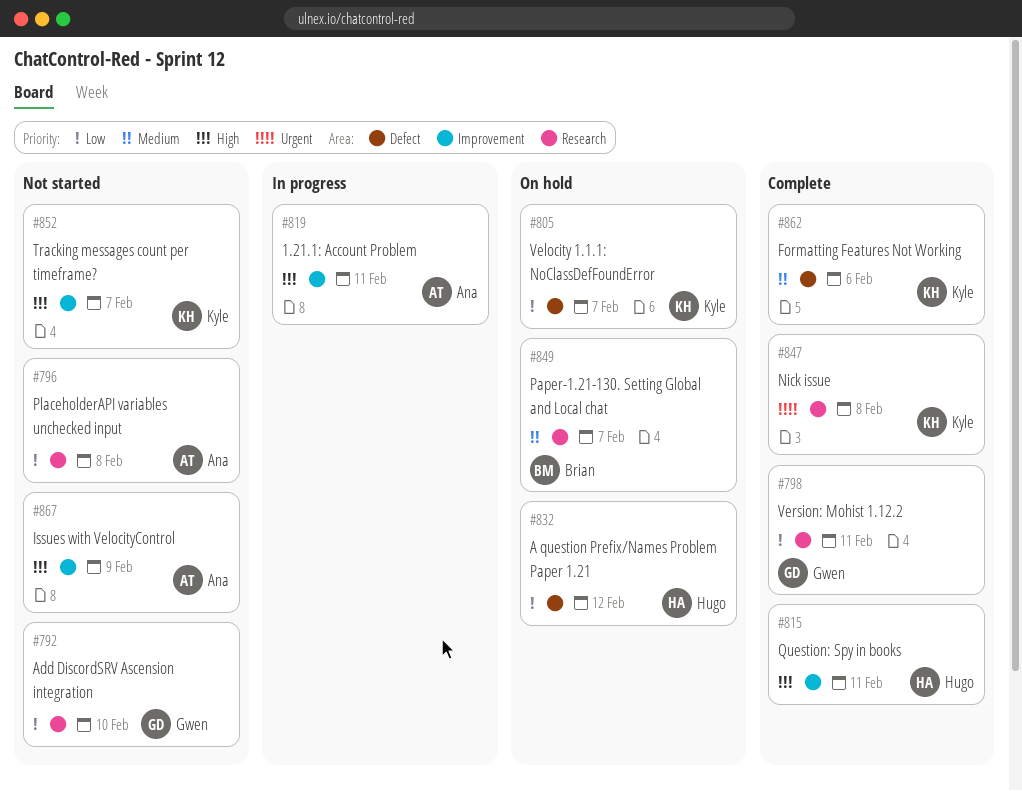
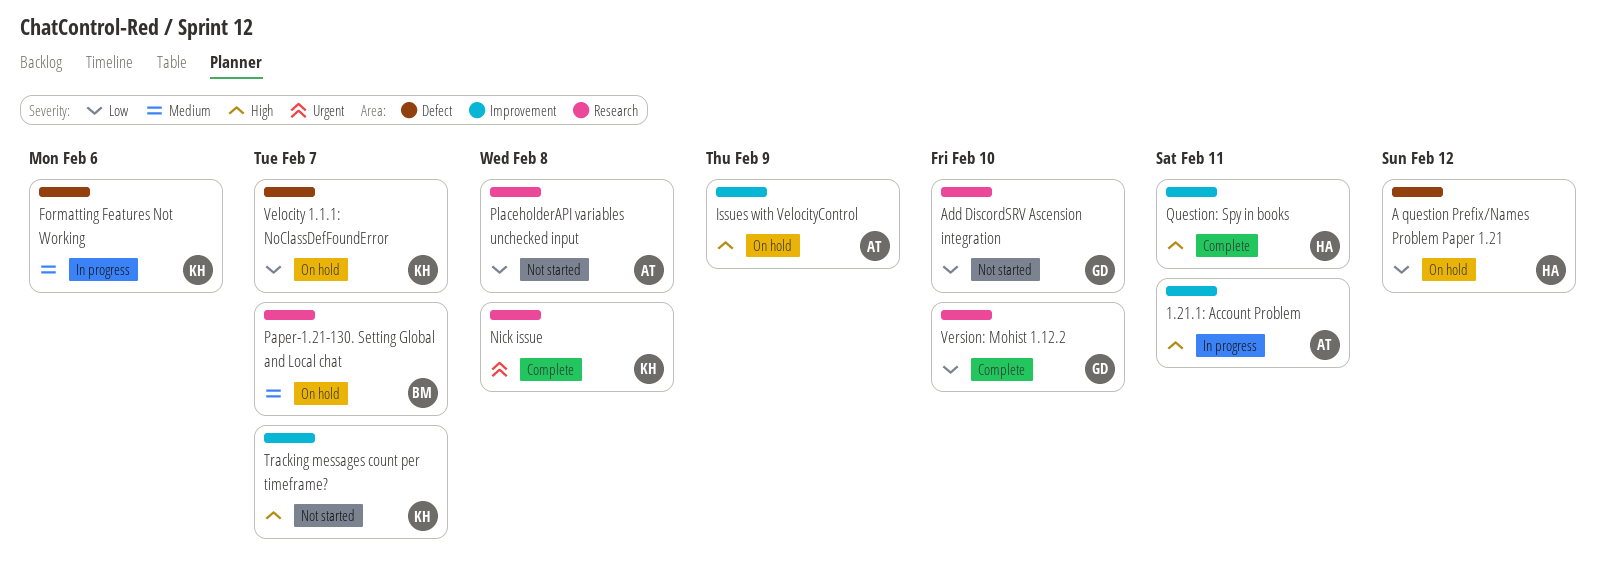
Formatting Features Not Working, status: Complete -> In progress
Issues with VelocityControl, status: Not started -> On hold
Version: Mohist 1.12.2, due: Feb 11 -> Feb 10

